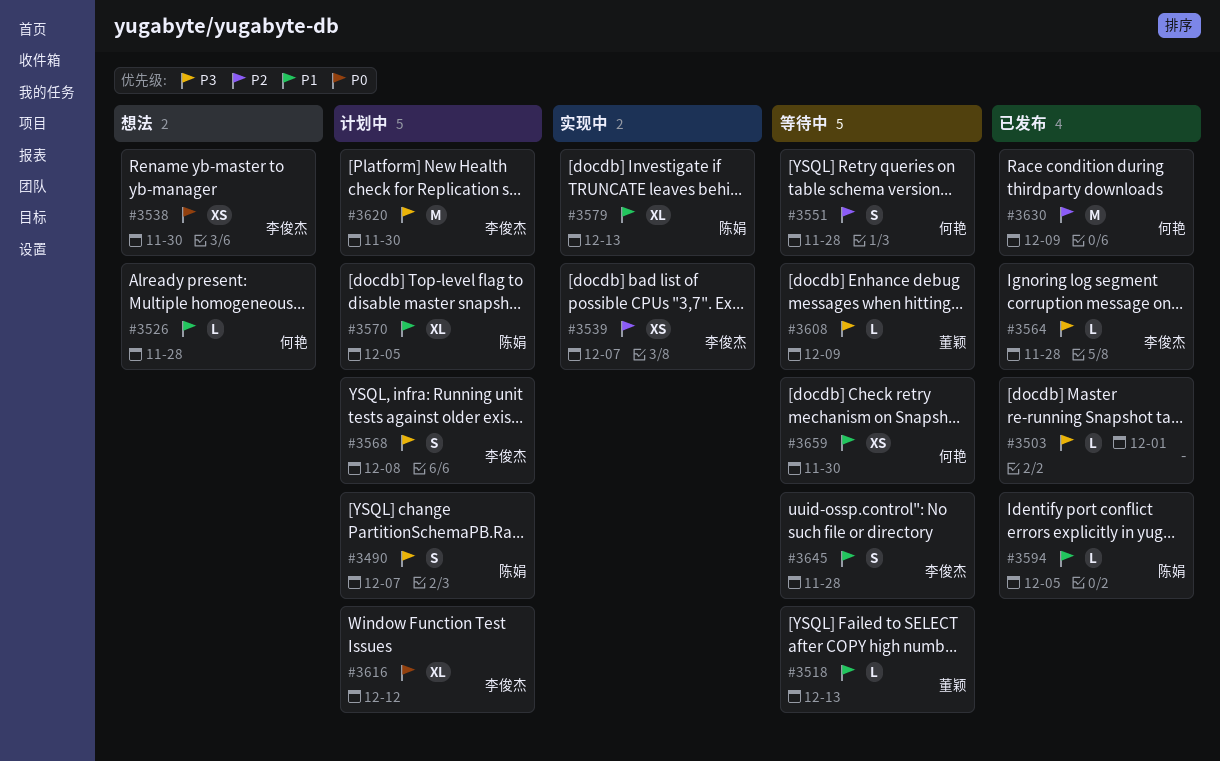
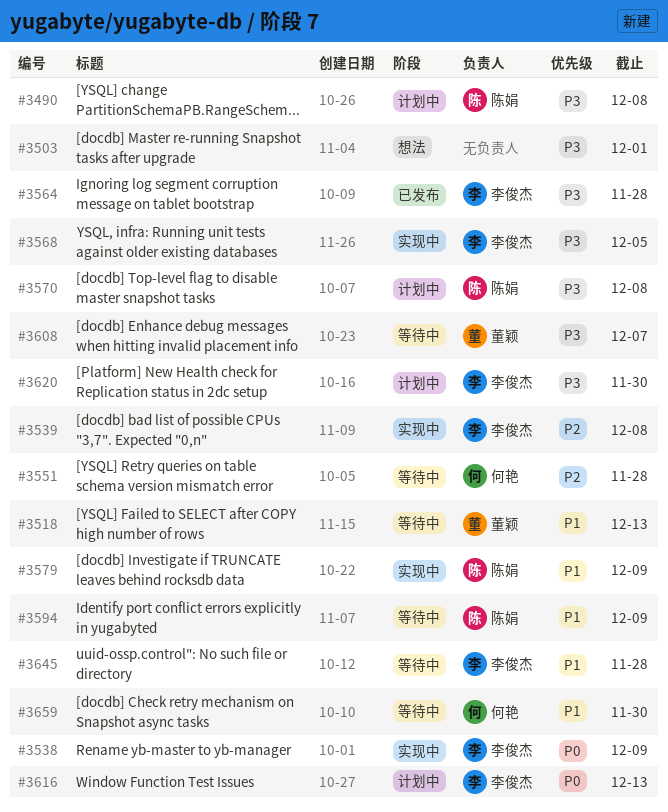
#3490, due: Dec 7 -> Dec 8
#3503, status: 已发布 -> 想法
#3526: present -> none
#3538, status: 想法 -> 实现中
#3538, due: Nov 30 -> Dec 9
#3539, due: Dec 7 -> Dec 8
#3568, status: 计划中 -> 实现中
#3568, due: Dec 8 -> Dec 5
#3570, priority: P1 -> P3
#3570, due: Dec 5 -> Dec 8
#3579, due: Dec 13 -> Dec 9
#3594, status: 已发布 -> 等待中
#3594, due: Dec 5 -> Dec 9
#3608, due: Dec 9 -> Dec 7
#3616, due: Dec 12 -> Dec 13
#3630: present -> none

